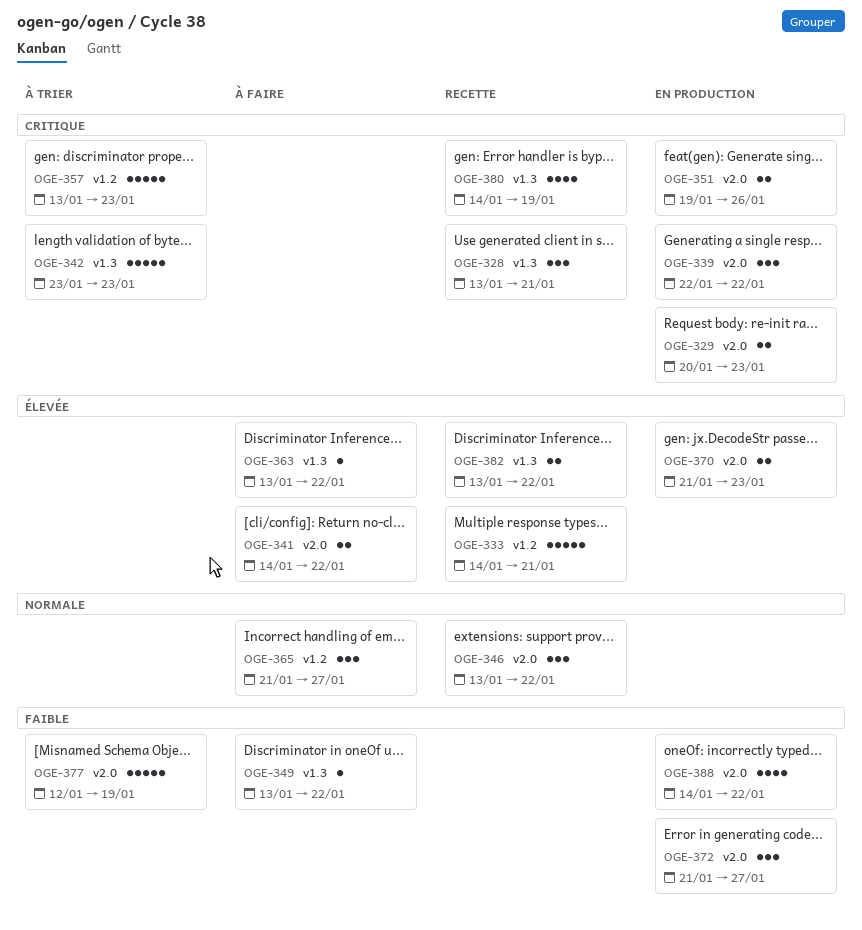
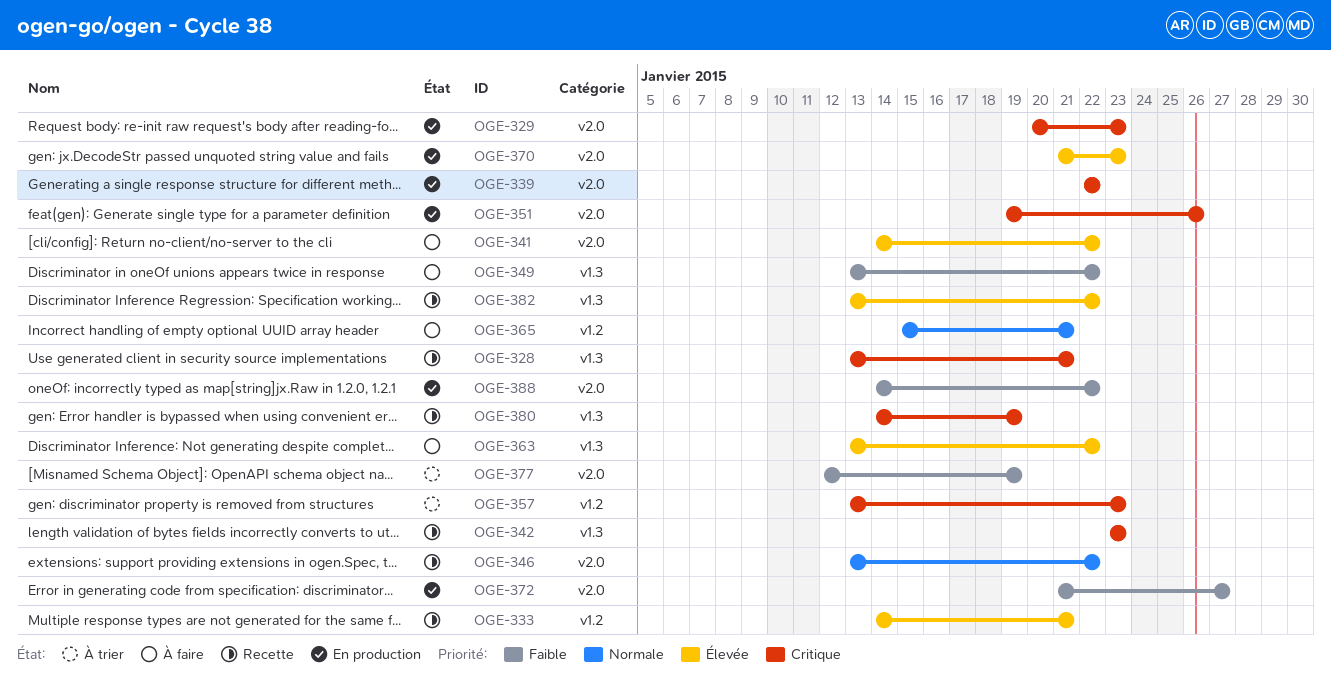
OGE-342, status: À trier -> Recette
OGE-365, start: Jan 21 -> Jan 15
OGE-365, due: Jan 27 -> Jan 21

